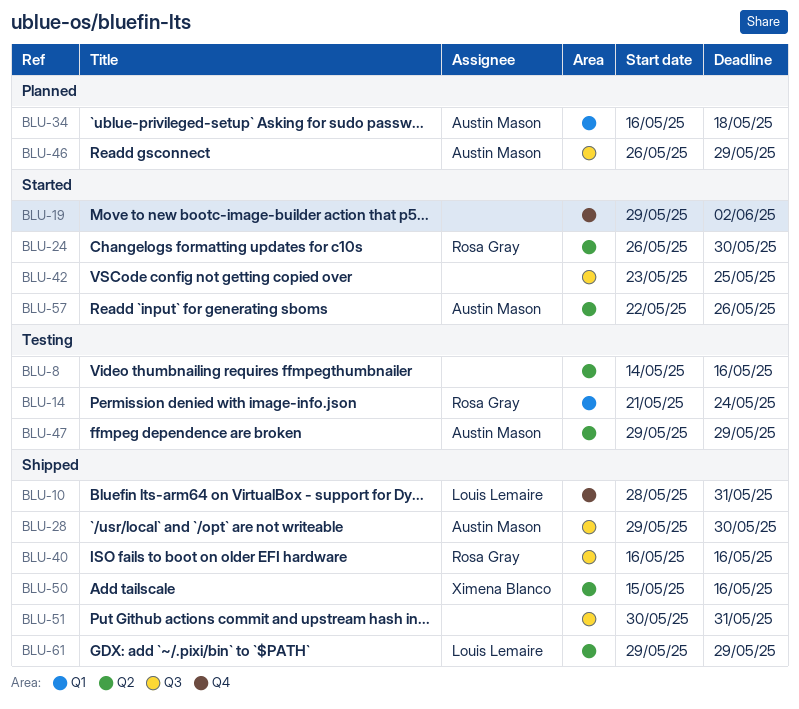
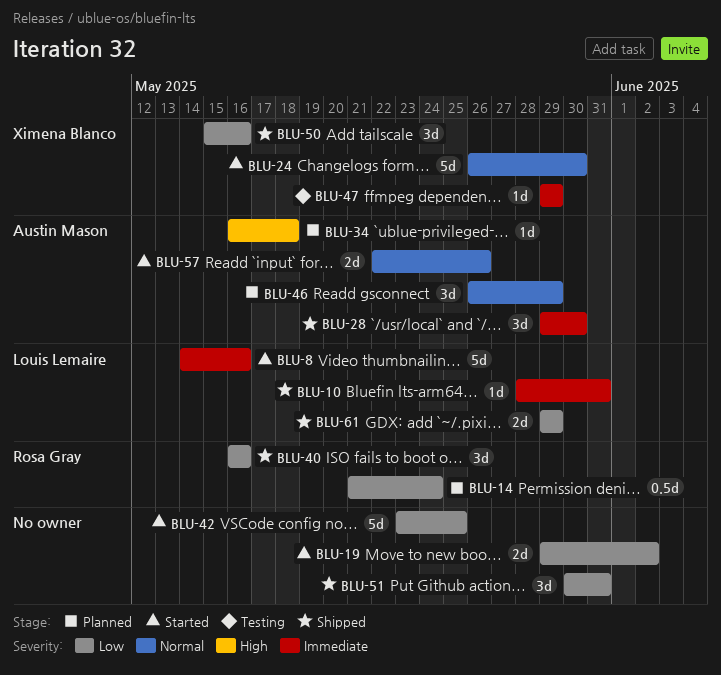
BLU-8, status: Testing -> Started
BLU-8, owner: none -> Louis Lemaire
BLU-14, status: Testing -> Planned
BLU-24, owner: Rosa Gray -> Ximena Blanco
BLU-47, owner: Austin Mason -> Ximena Blanco

